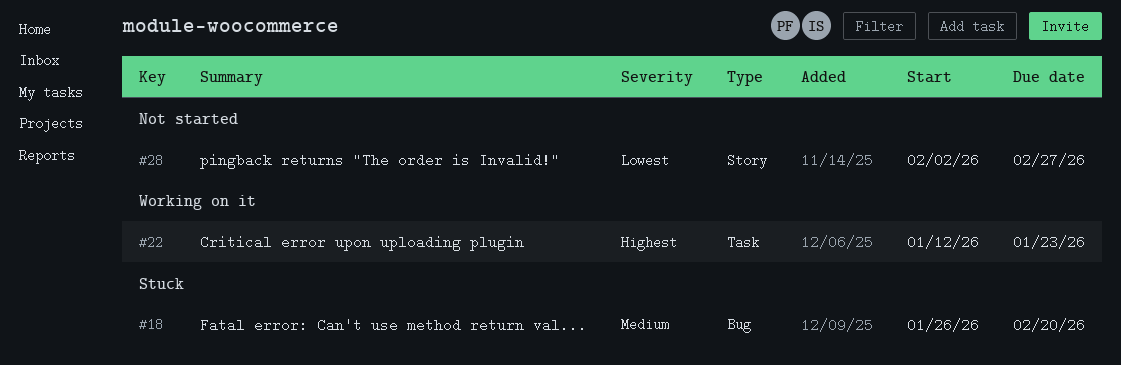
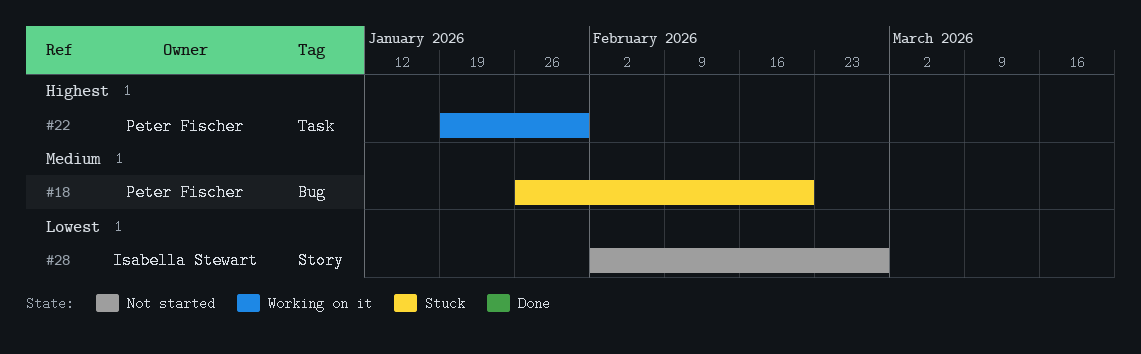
#22, start: Jan 12 -> Jan 19
#22, due: Jan 23 -> Jan 30

